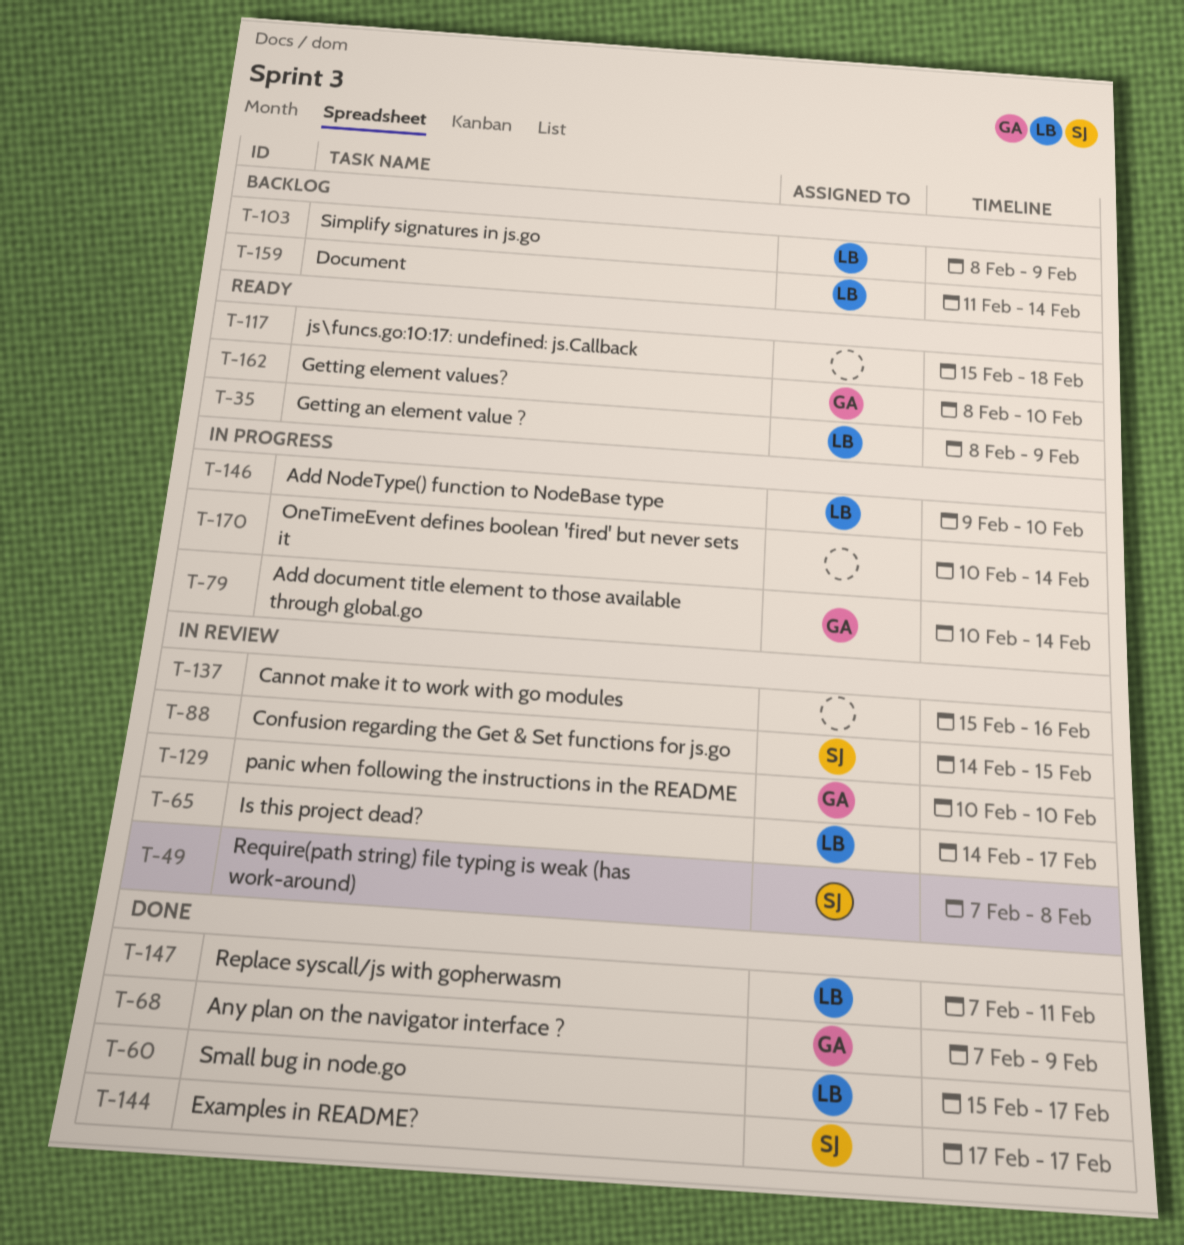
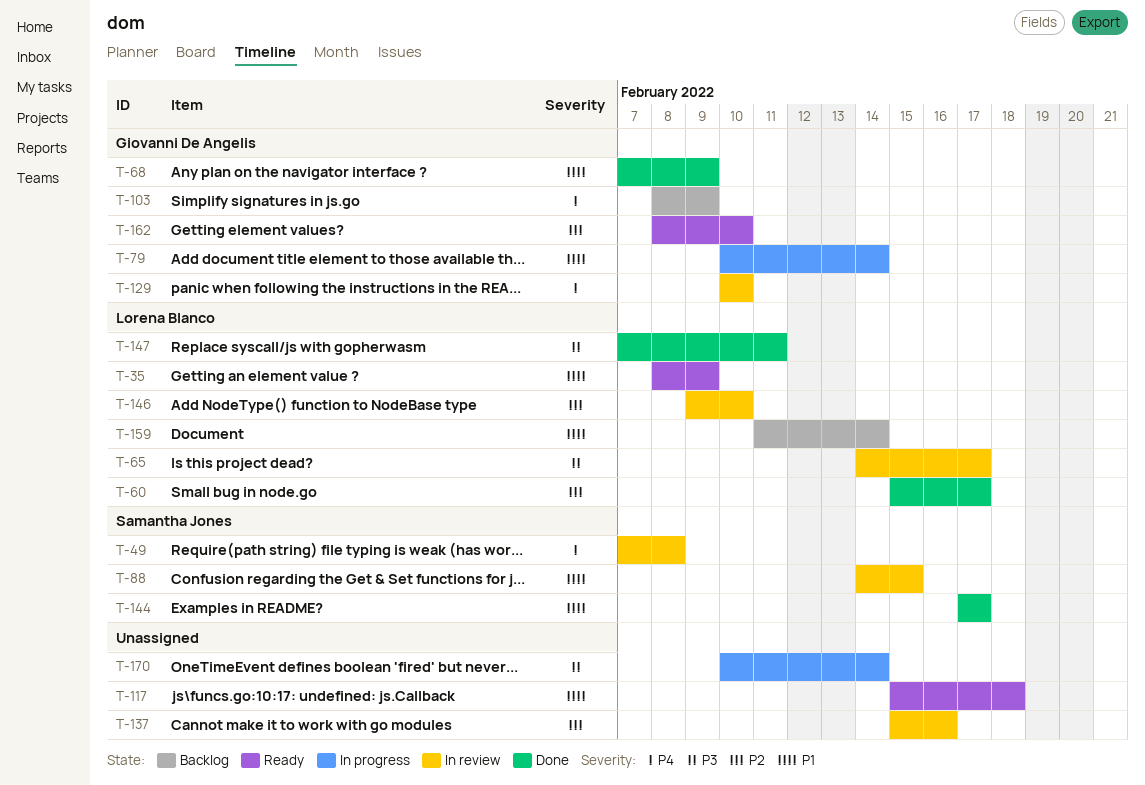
T-103, owner: Lorena Blanco -> Giovanni De Angelis
T-146, status: In progress -> In review

